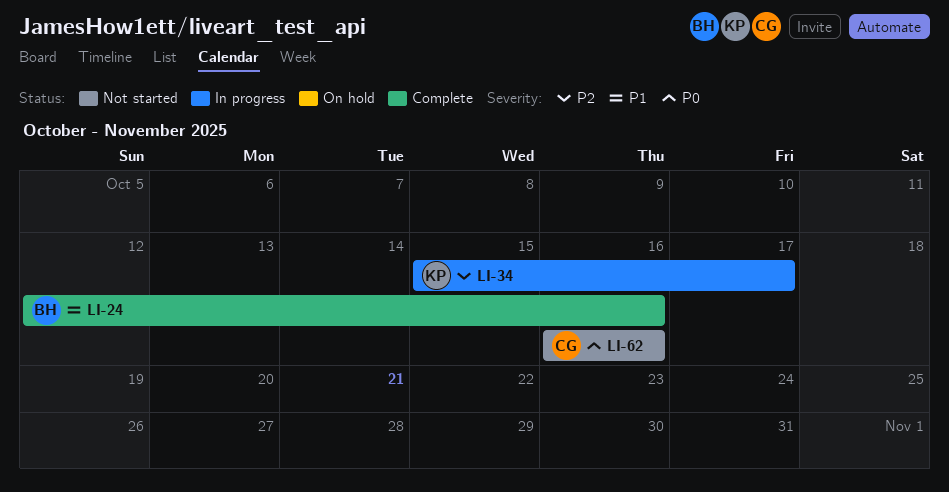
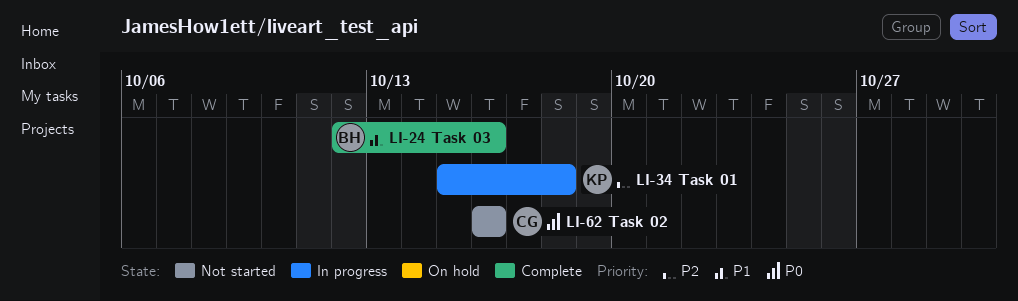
LI-34, due: Oct 17 -> Oct 18

